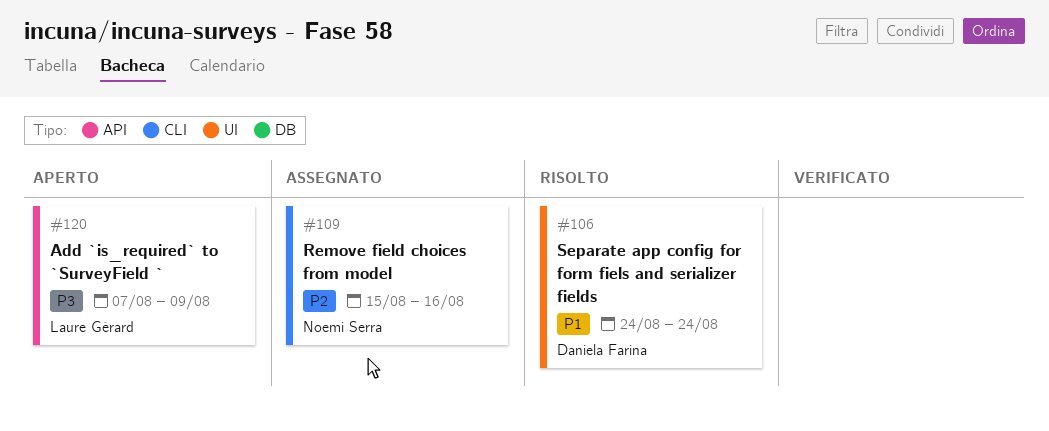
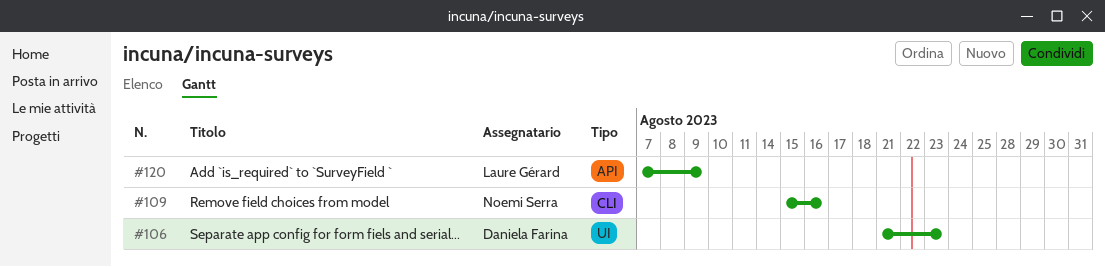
#106, start: Aug 24 -> Aug 21
#106, due: Aug 24 -> Aug 23

